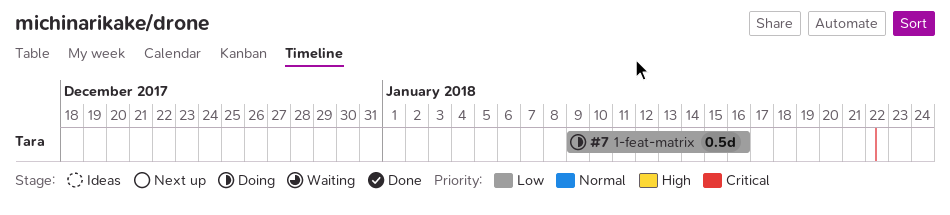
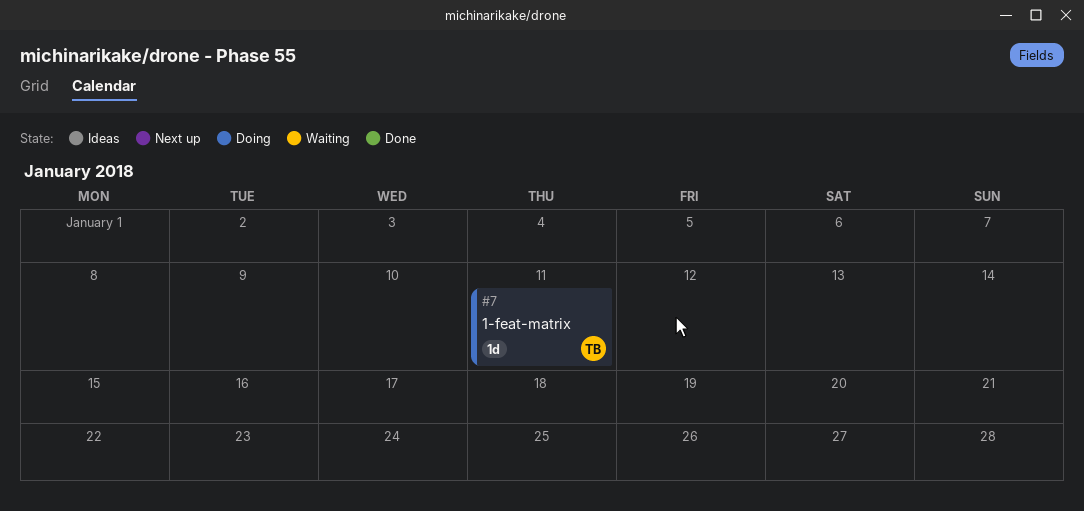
#7, estimate: 0.5d -> 1d
#7, due: Jan 16 -> Jan 11

